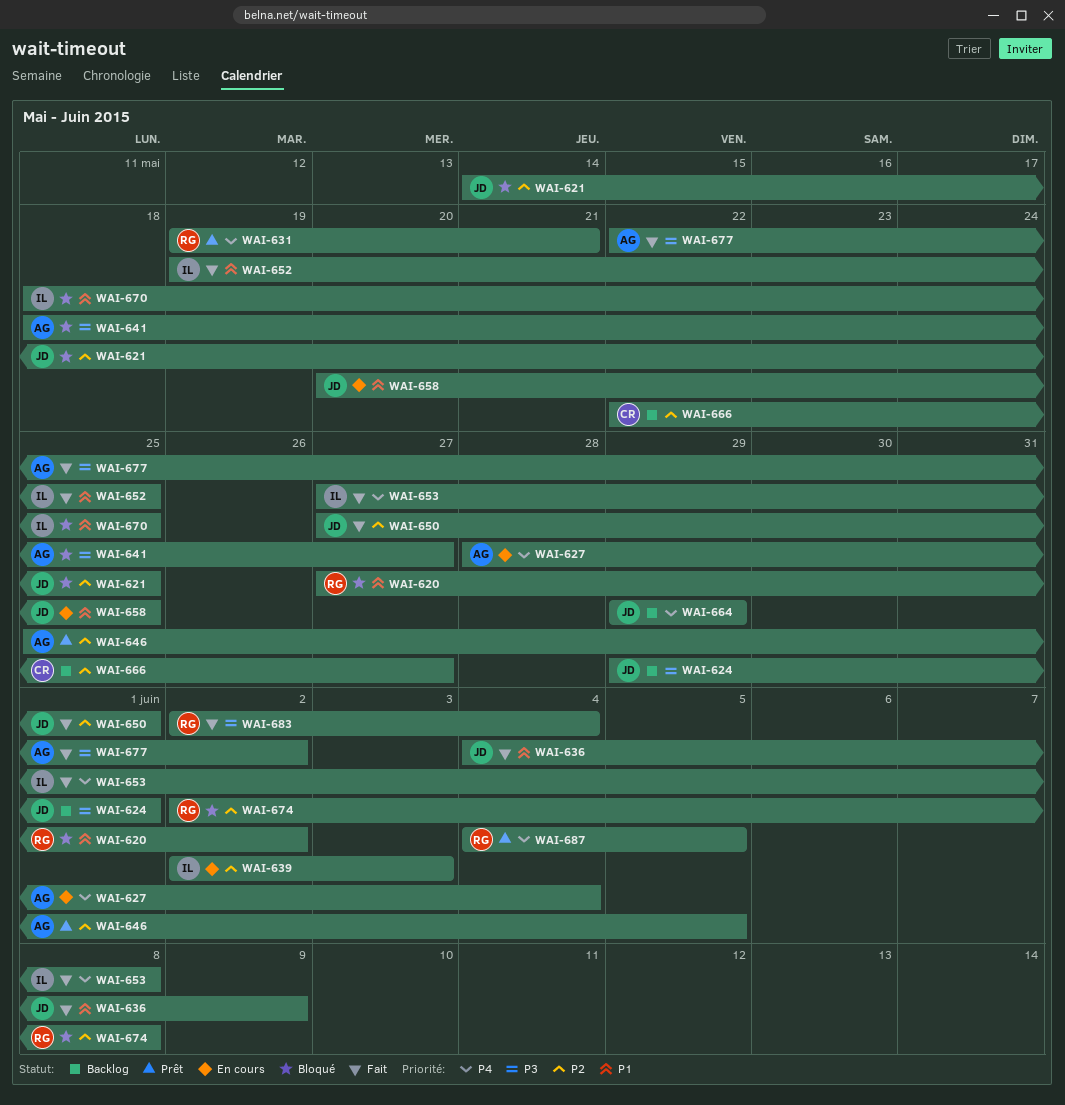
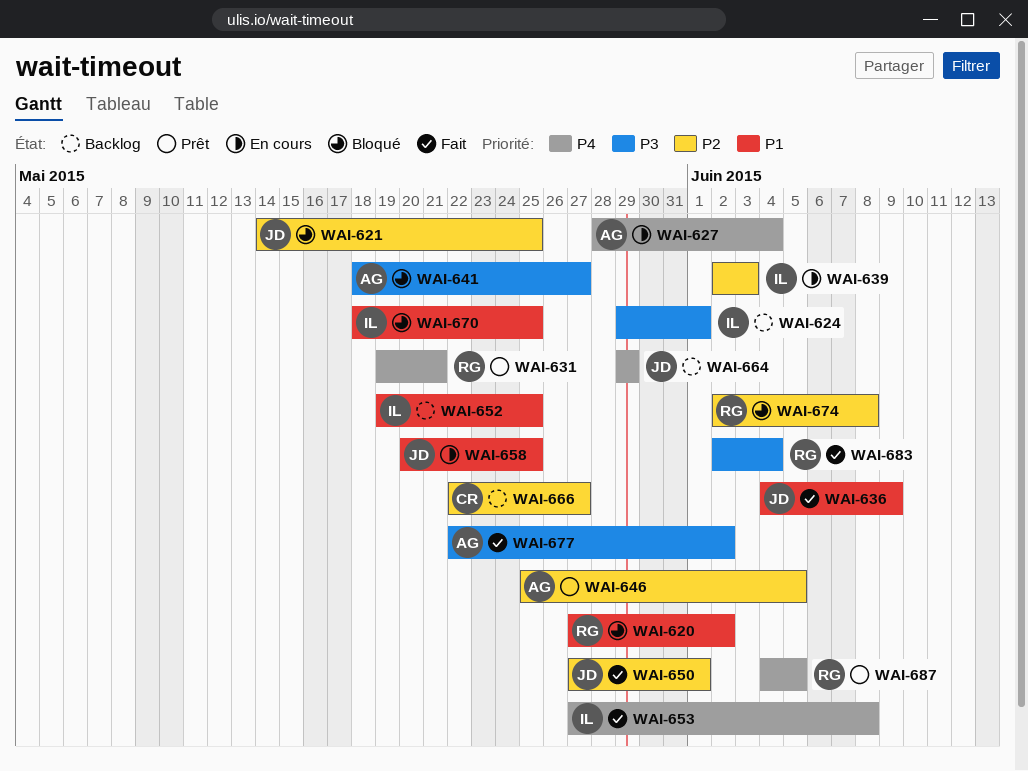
WAI-624, owner: JD -> IL
WAI-652, status: Fait -> Backlog

